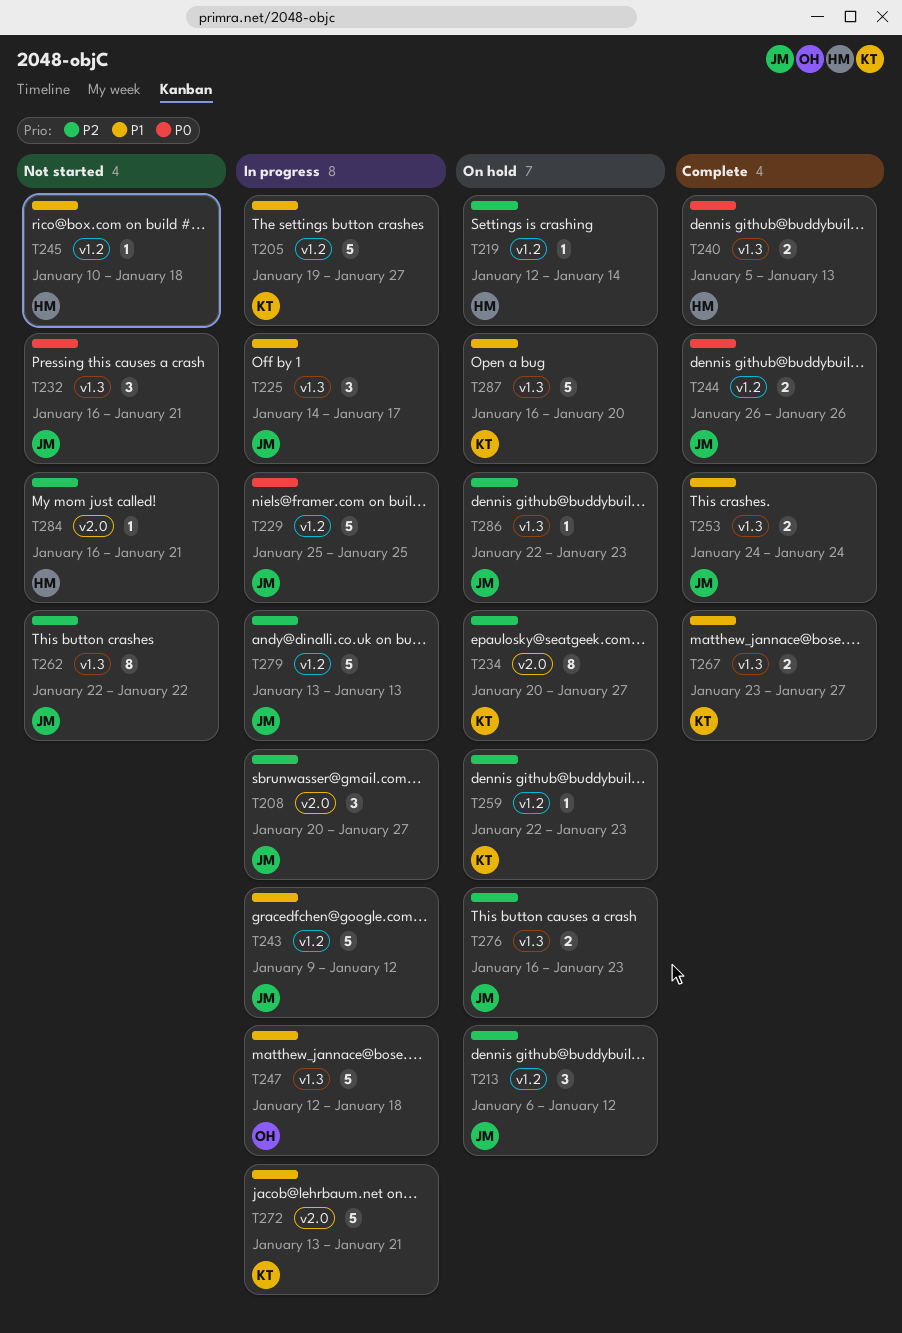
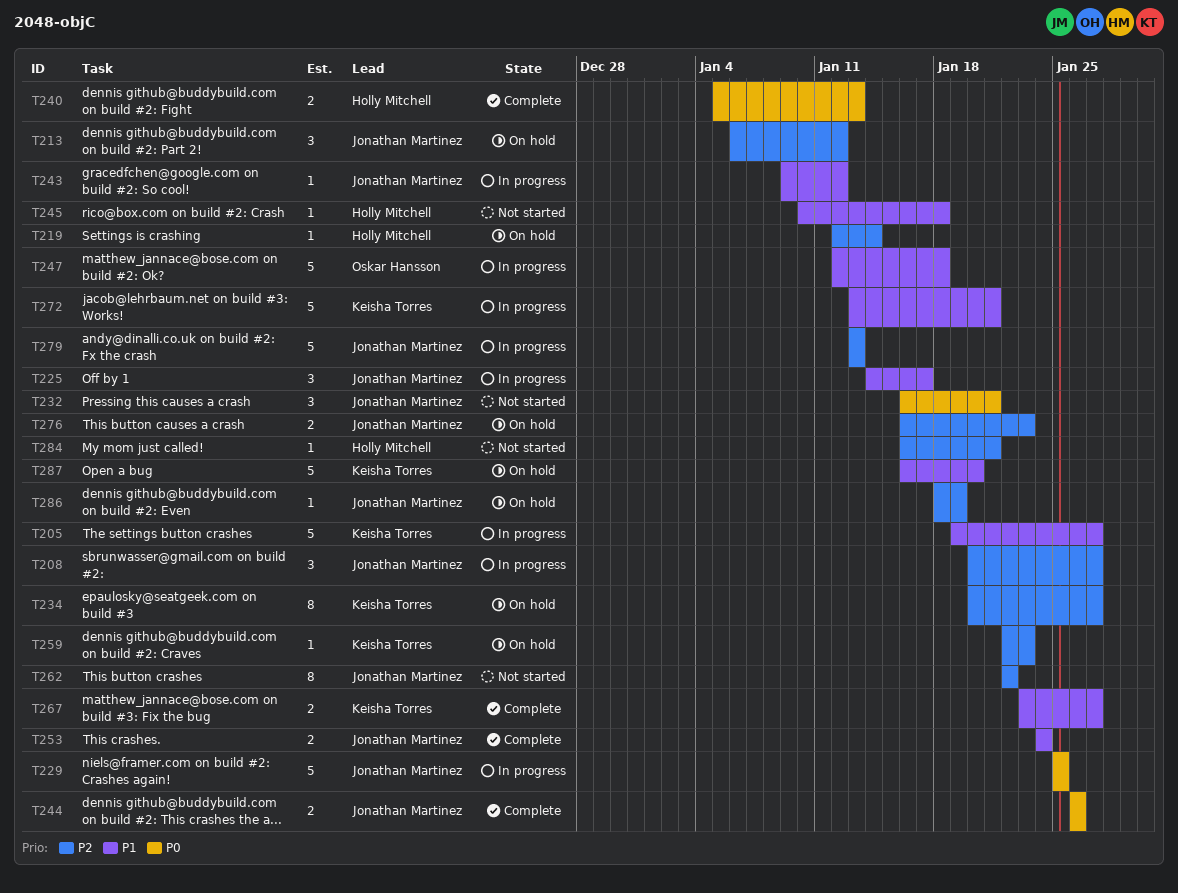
T243, estimate: 5 -> 1
T286, start: Jan 22 -> Jan 18
T286, due: Jan 23 -> Jan 19

